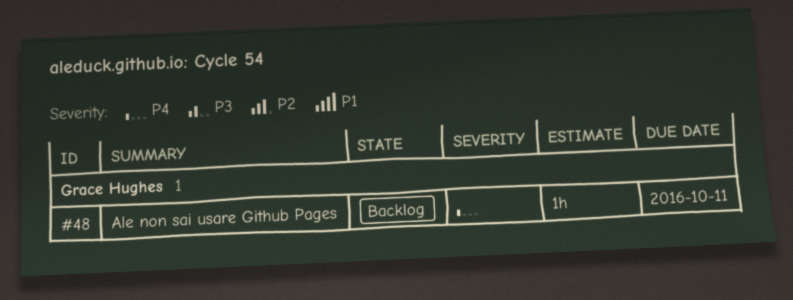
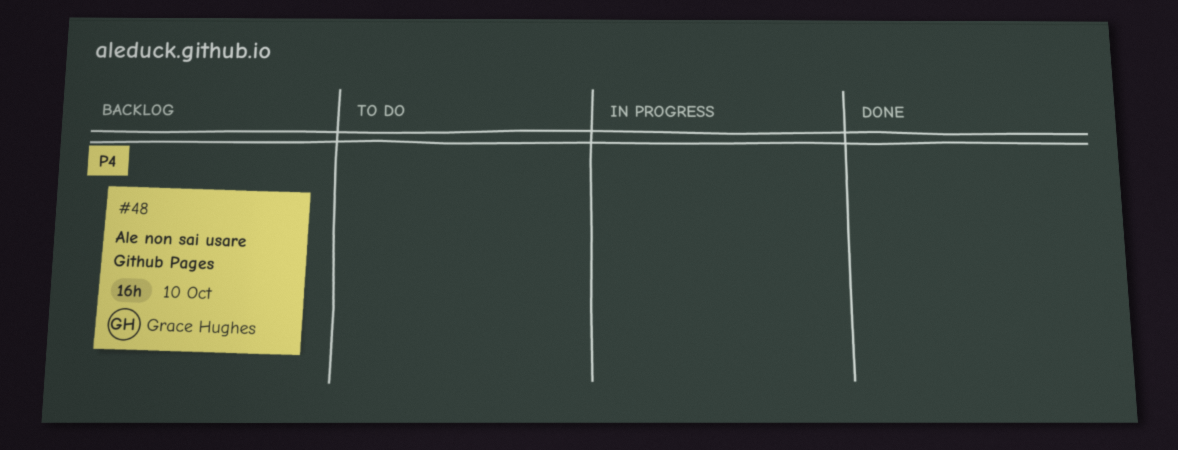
#48, estimate: 1h -> 16h
#48, due: Oct 11 -> Oct 10

